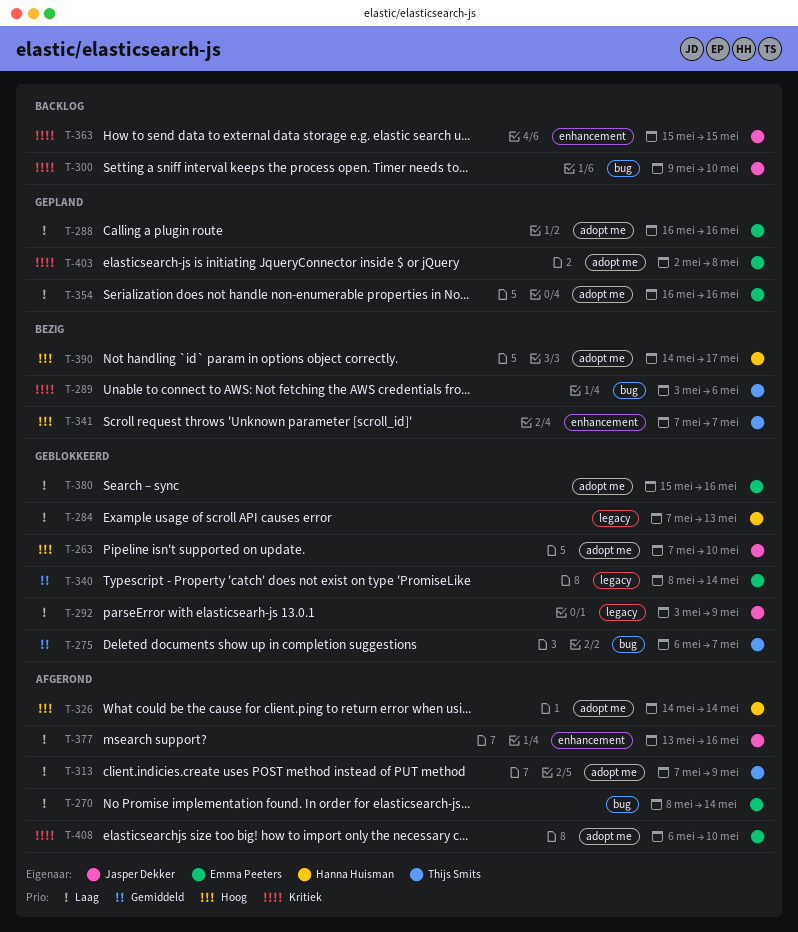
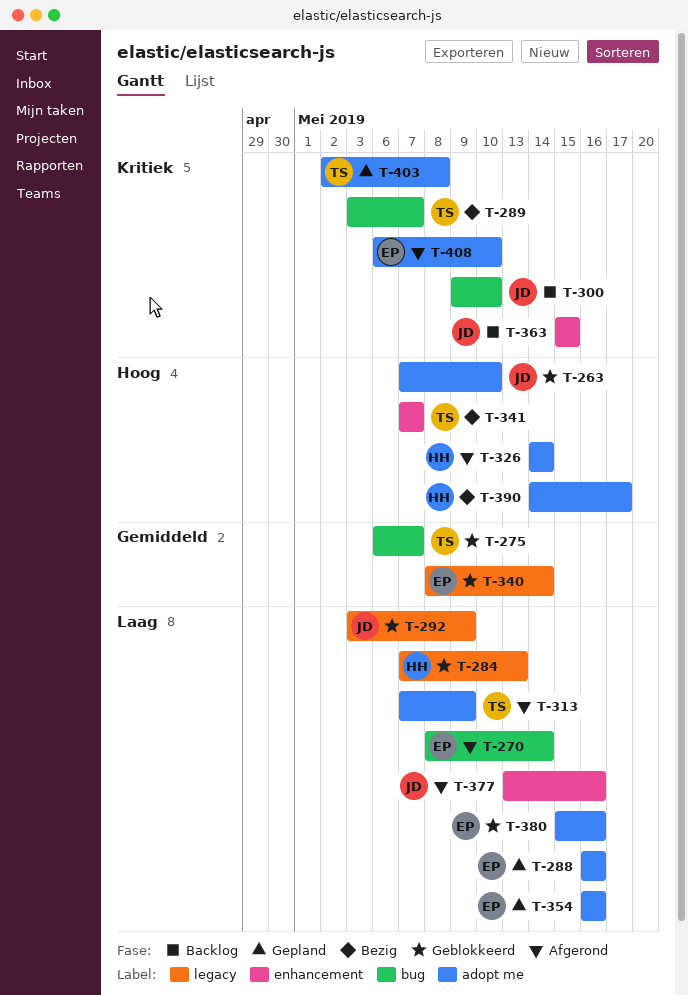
T-289, due: May 6 -> May 7
T-403, owner: Emma Peeters -> Thijs Smits

